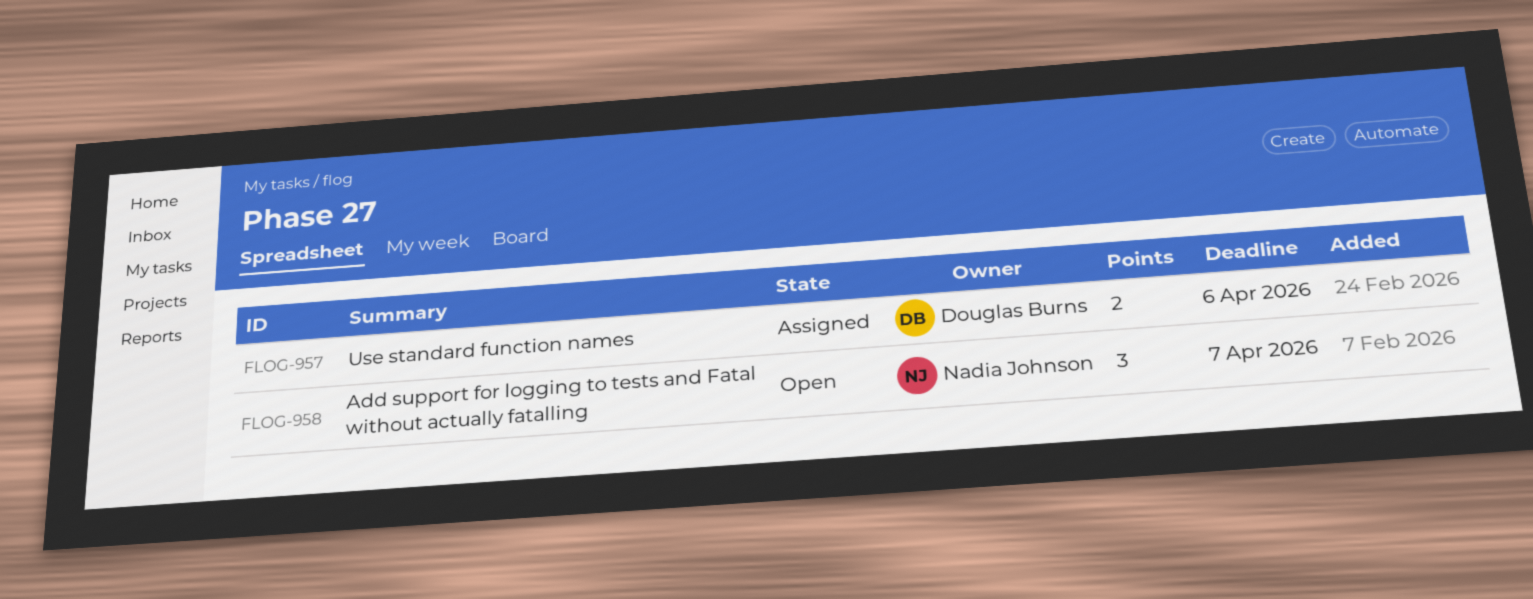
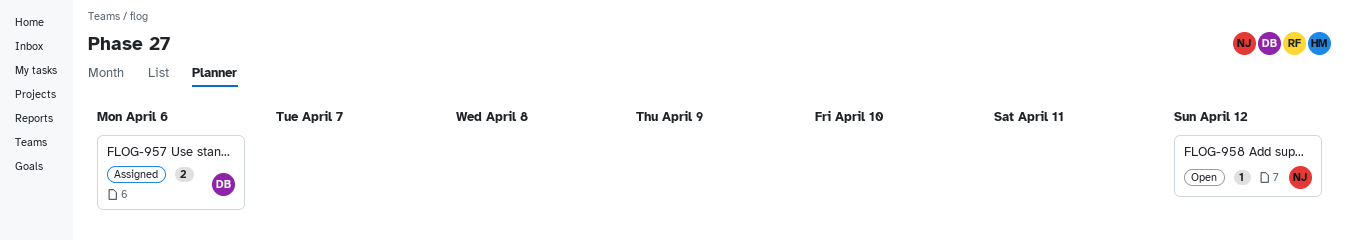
FLOG-958, estimate: 3 -> 1
FLOG-958, due: Apr 7 -> Apr 12

